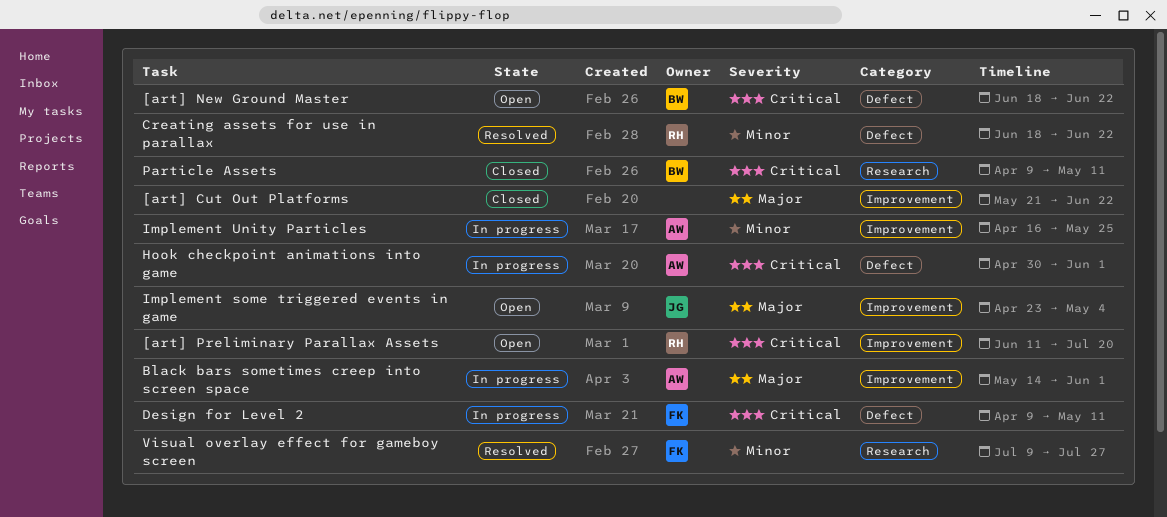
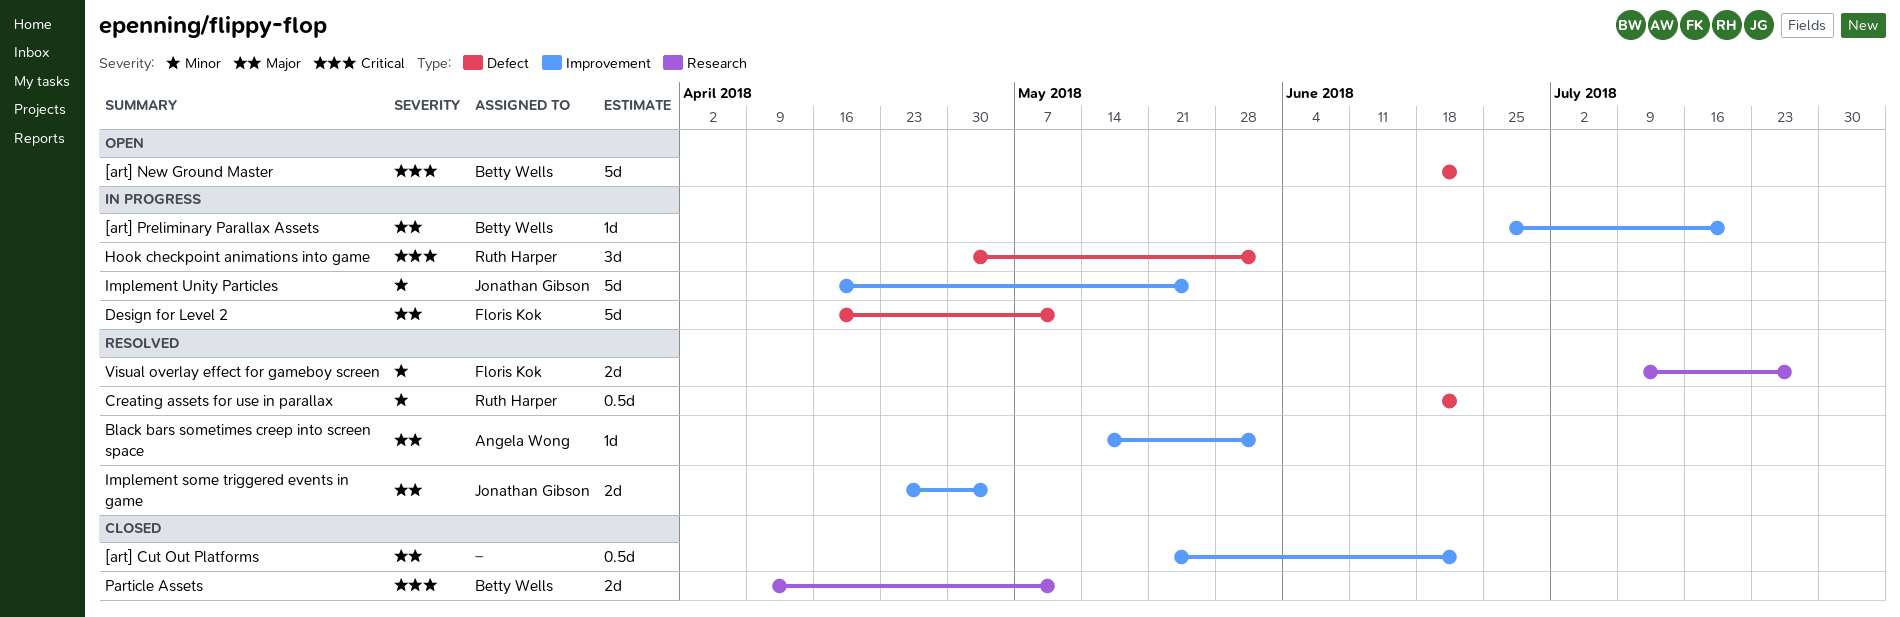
[art] Preliminary Parallax Assets, status: Open -> In progress
[art] Preliminary Parallax Assets, owner: Ruth Harper -> Betty Wells
[art] Preliminary Parallax Assets, priority: Critical -> Major
[art] Preliminary Parallax Assets, start: Jun 11 -> Jun 25
Black bars sometimes creep into screen space, status: In progress -> Resolved
Design for Level 2, priority: Critical -> Major
Design for Level 2, start: Apr 9 -> Apr 16
Hook checkpoint animations into game, owner: Angela Wong -> Ruth Harper
Implement some triggered events in game, status: Open -> Resolved
Implement Unity Particles, owner: Angela Wong -> Jonathan Gibson

